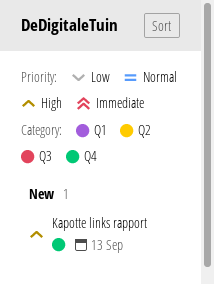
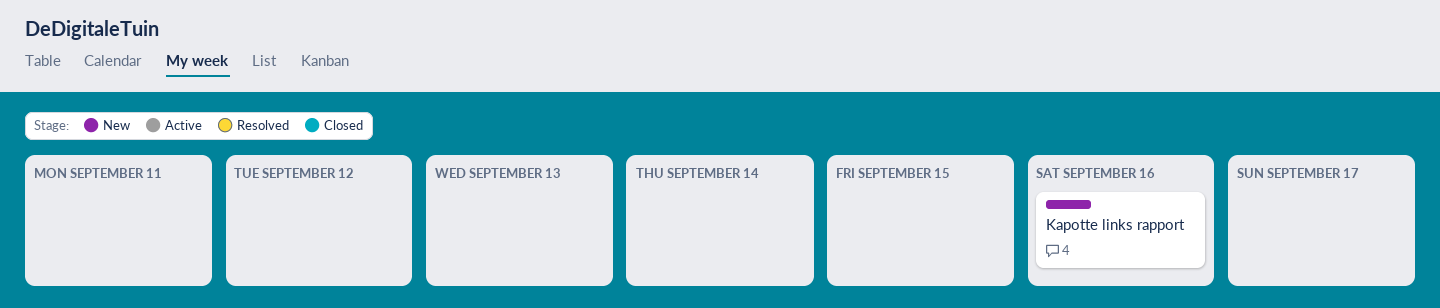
Kapotte links rapport, due: Sep 13 -> Sep 16

